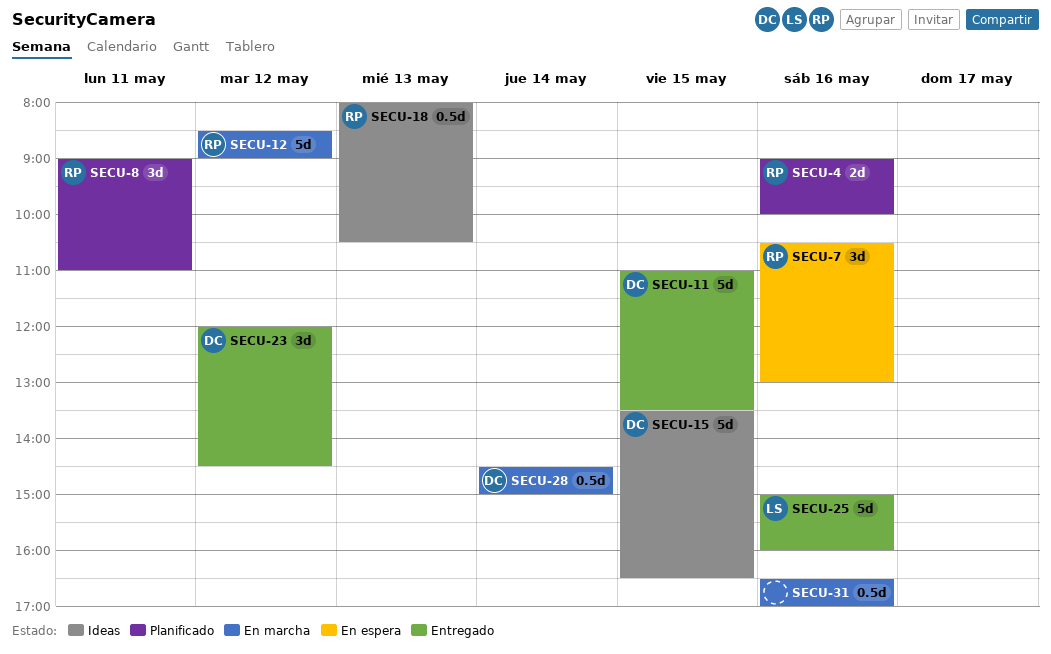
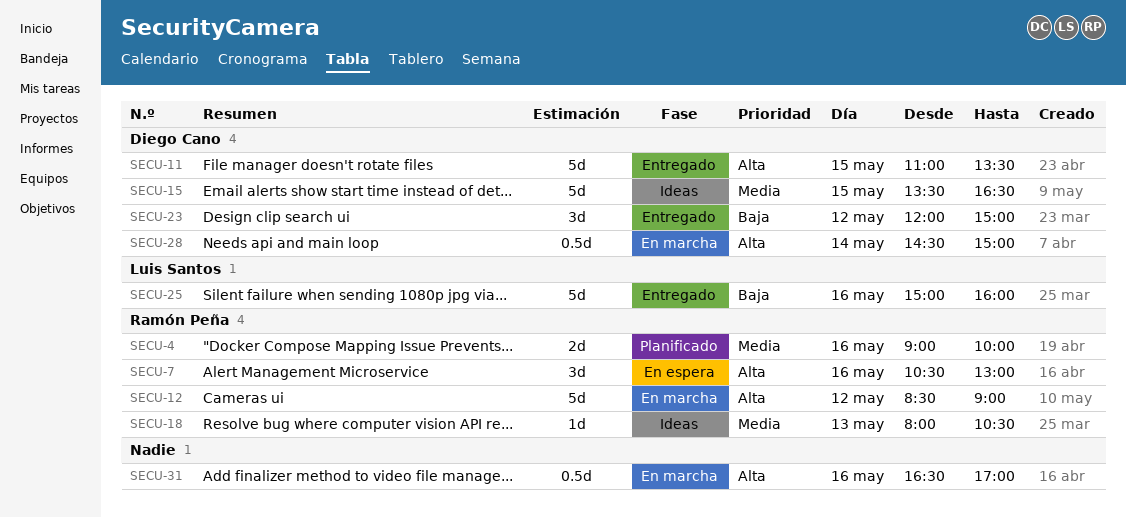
SECU-8: present -> none
SECU-18, estimate: 0.5d -> 1d
SECU-23, ends: 14:30 -> 15:00

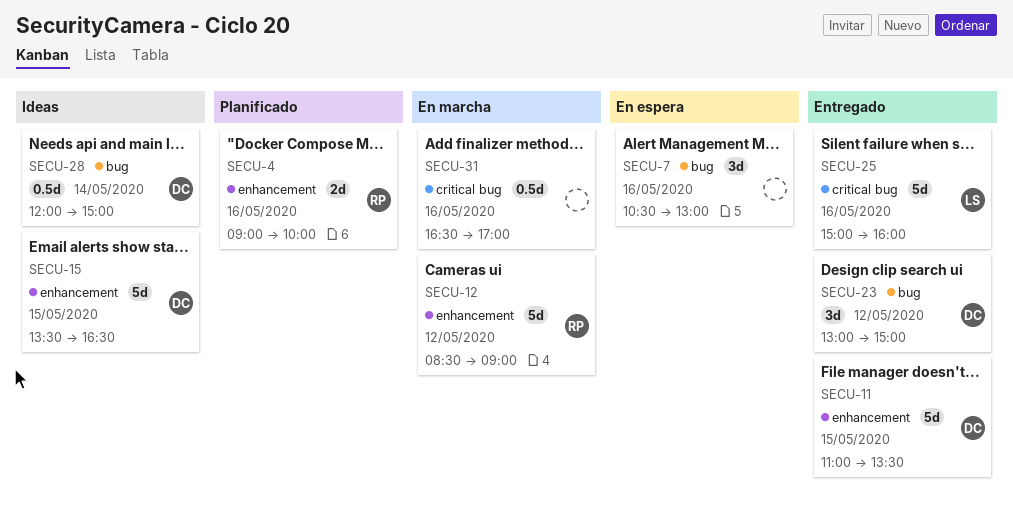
SECU-7, owner: Ramón Peña -> none
SECU-18: present -> none
SECU-23, begins: 12:00 -> 13:00
SECU-28, status: En marcha -> Ideas
SECU-28, begins: 14:30 -> 12:00

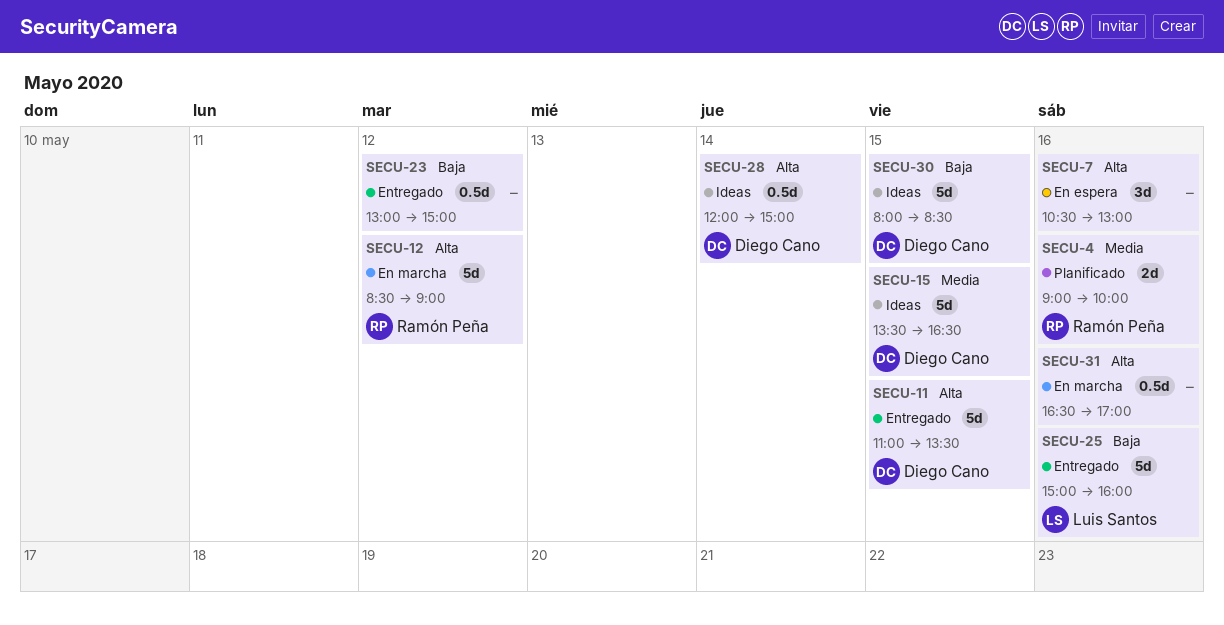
SECU-23, owner: Diego Cano -> none
SECU-23, estimate: 3d -> 0.5d
SECU-30: none -> present

